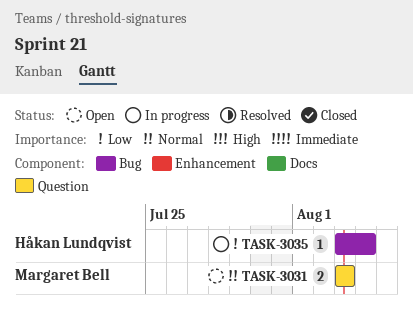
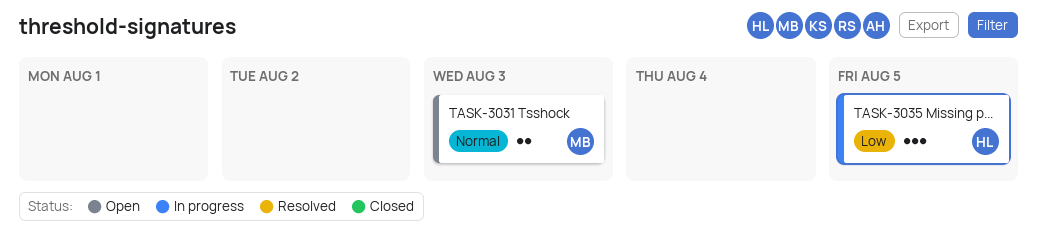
TASK-3035, estimate: 1 -> 3
TASK-3035, due: Aug 4 -> Aug 5

